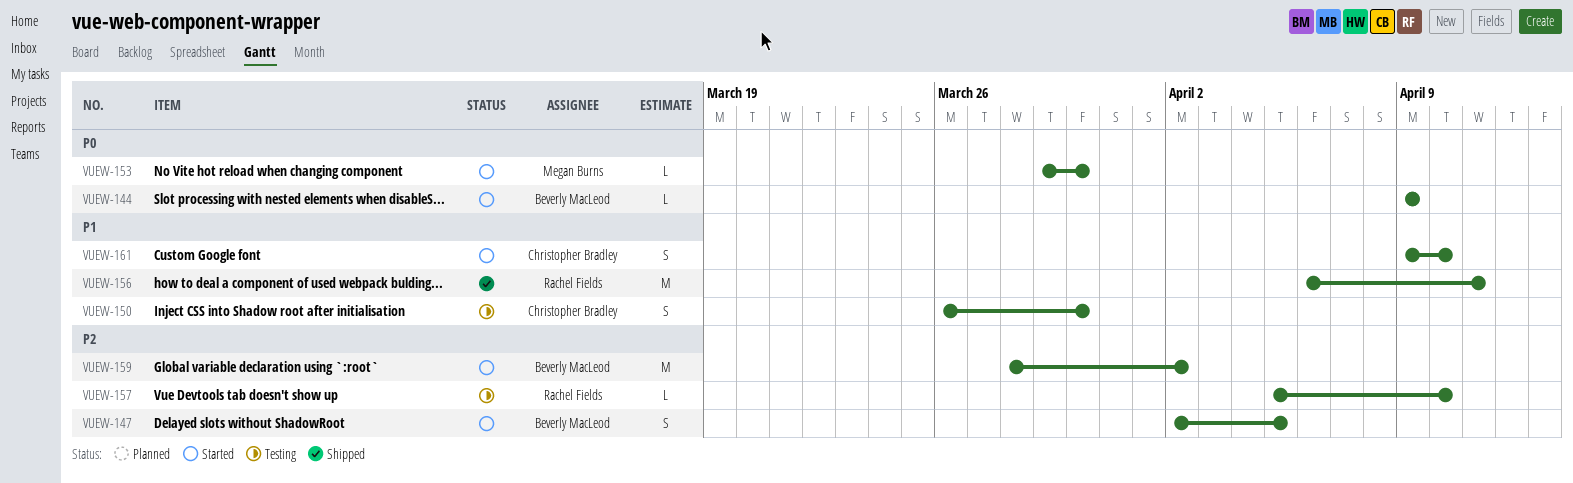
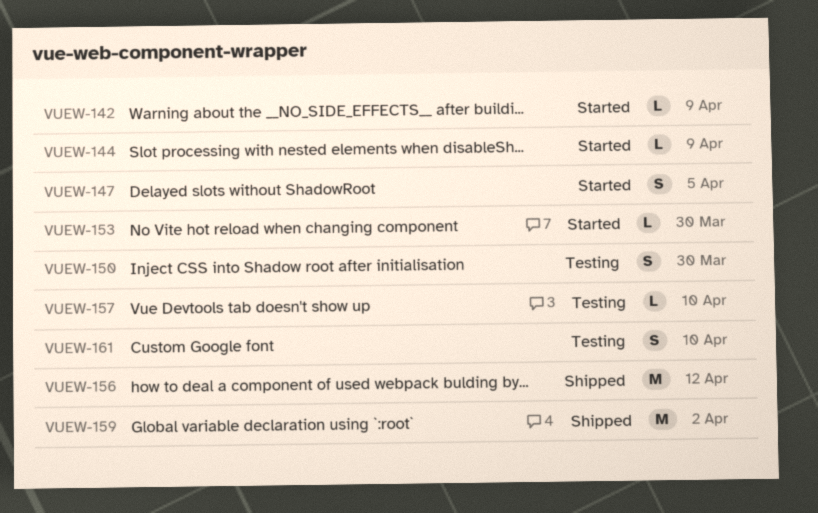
VUEW-142: none -> present
VUEW-156, due: Apr 11 -> Apr 12
VUEW-159, status: Started -> Shipped
VUEW-161, status: Started -> Testing

